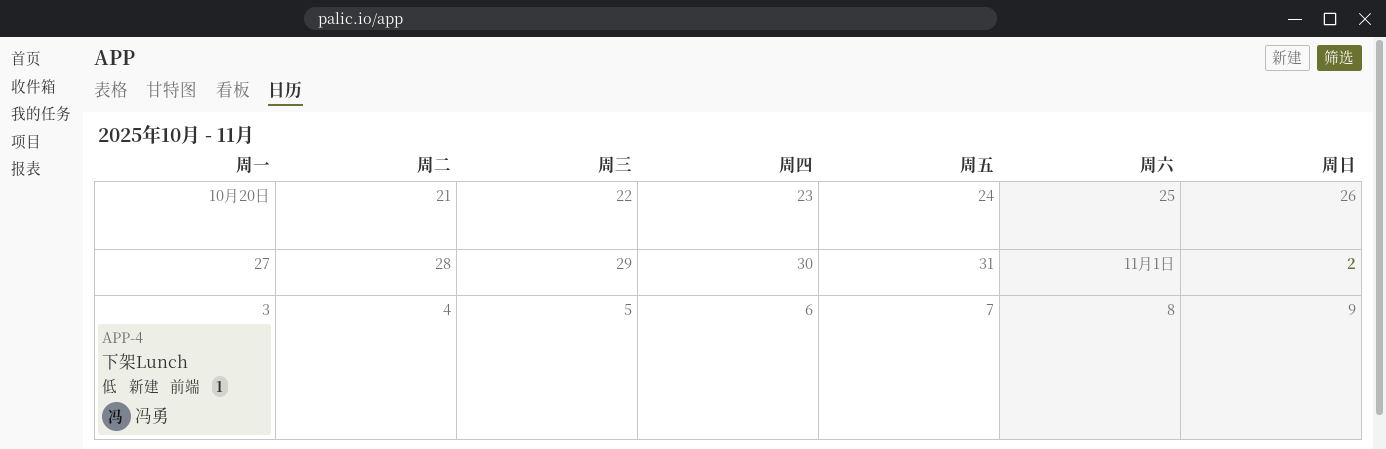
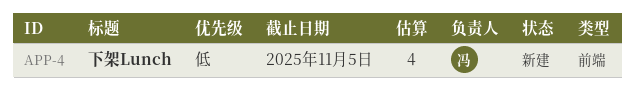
APP-4, estimate: 1 -> 4
APP-4, due: Nov 3 -> Nov 5

